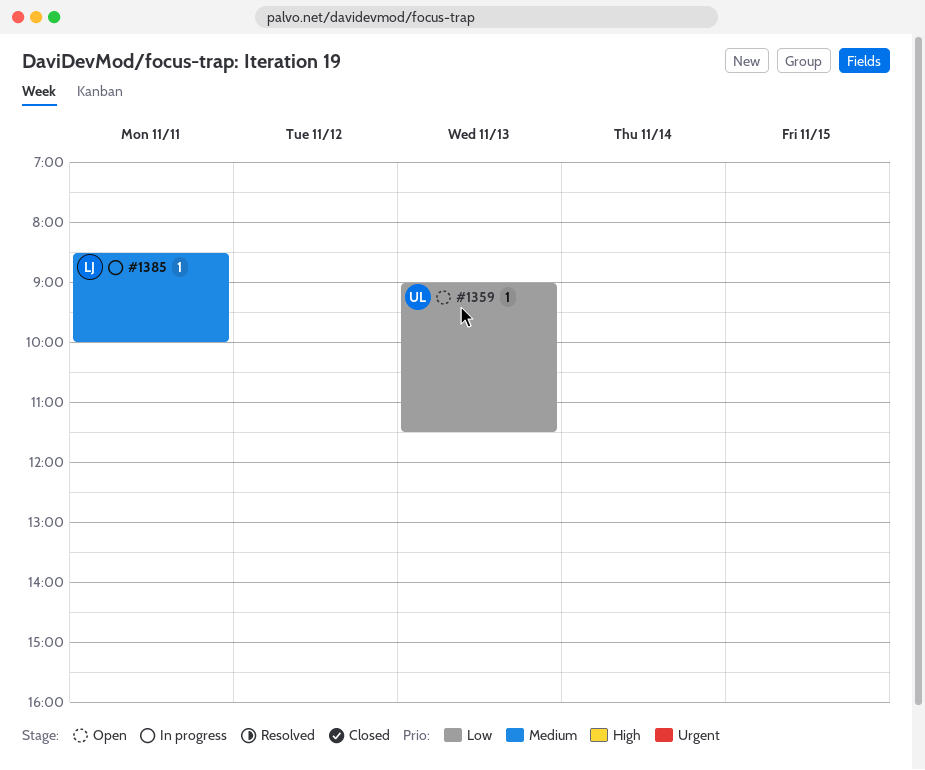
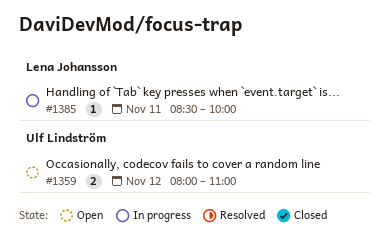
#1359, estimate: 1 -> 2
#1359, day: Nov 13 -> Nov 12
#1359, begins: 09:00 -> 08:00
#1359, ends: 11:30 -> 11:00

